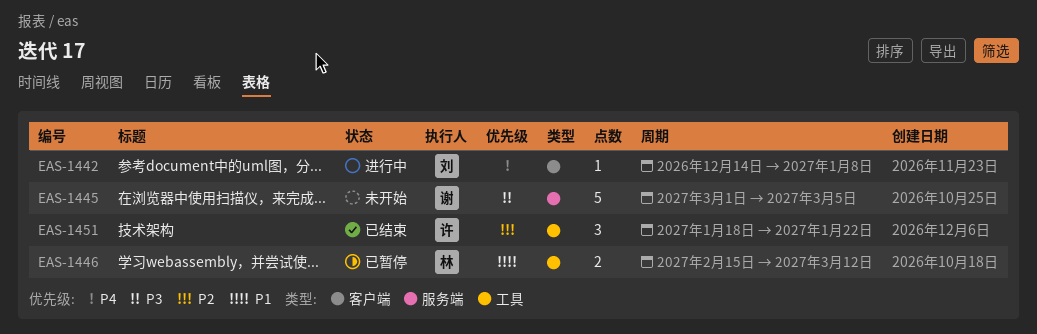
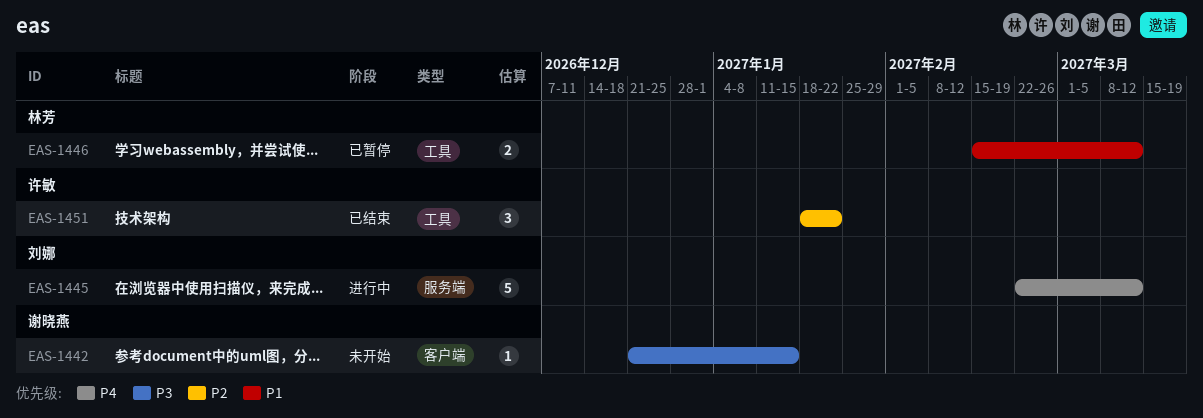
EAS-1442, status: 进行中 -> 未开始
EAS-1442, owner: 刘娜 -> 谢晓燕
EAS-1442, priority: P4 -> P3
EAS-1442, start: Dec 14 -> Dec 21
EAS-1442, due: Jan 8 -> Jan 15
EAS-1445, status: 未开始 -> 进行中
EAS-1445, owner: 谢晓燕 -> 刘娜
EAS-1445, priority: P3 -> P4
EAS-1445, start: Mar 1 -> Feb 22
EAS-1445, due: Mar 5 -> Mar 12

